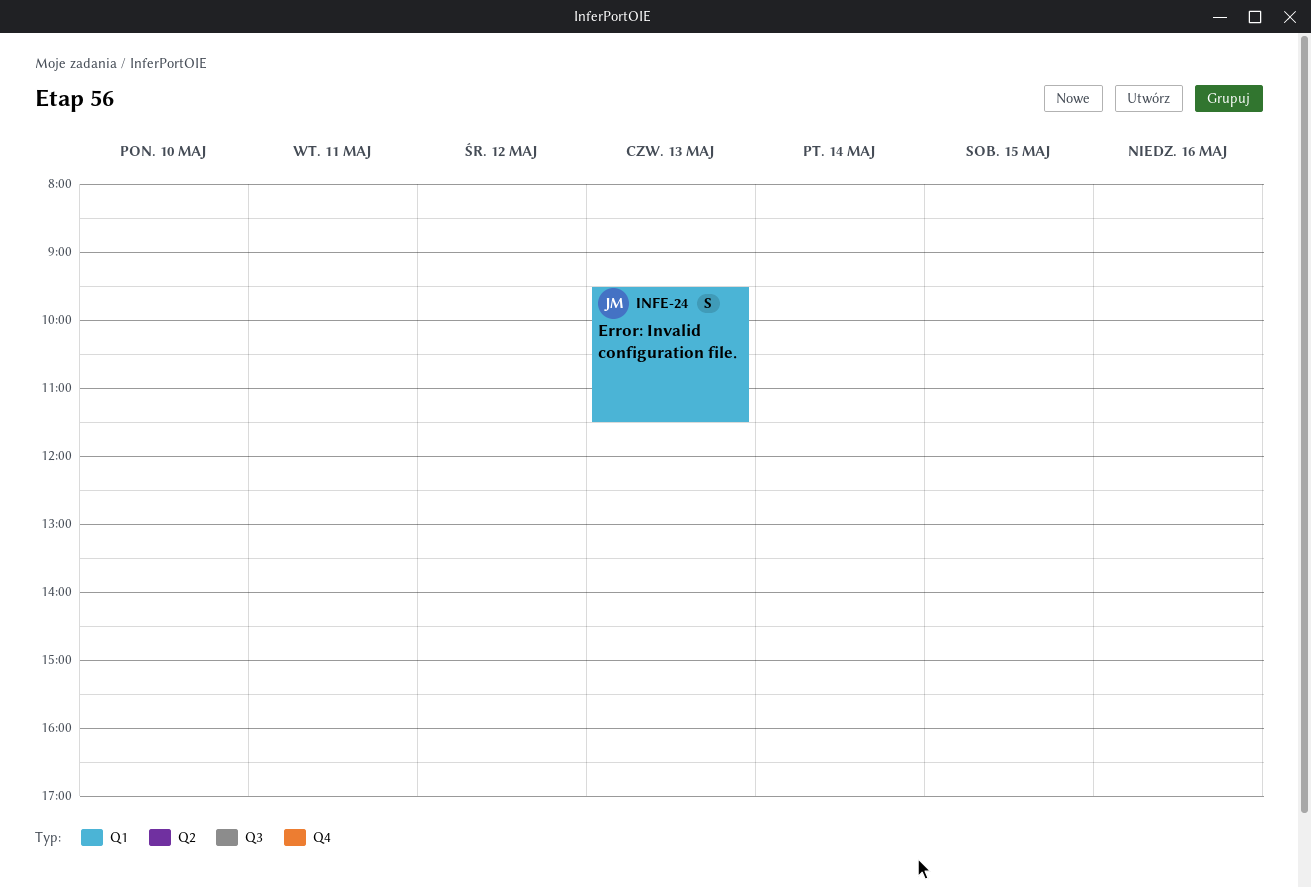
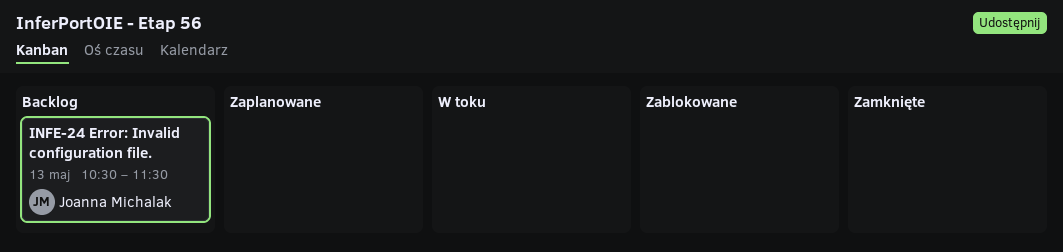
INFE-24, begins: 09:30 -> 10:30

